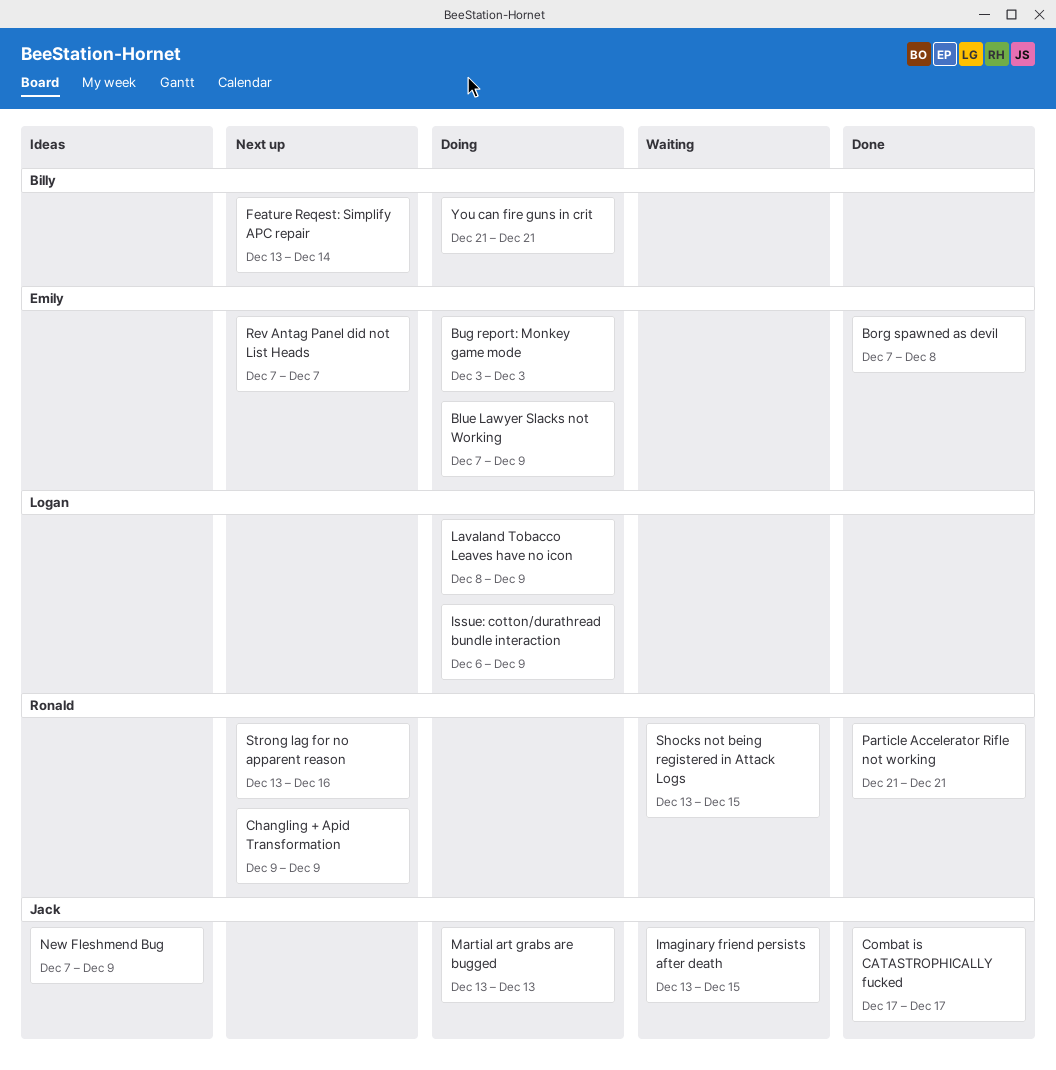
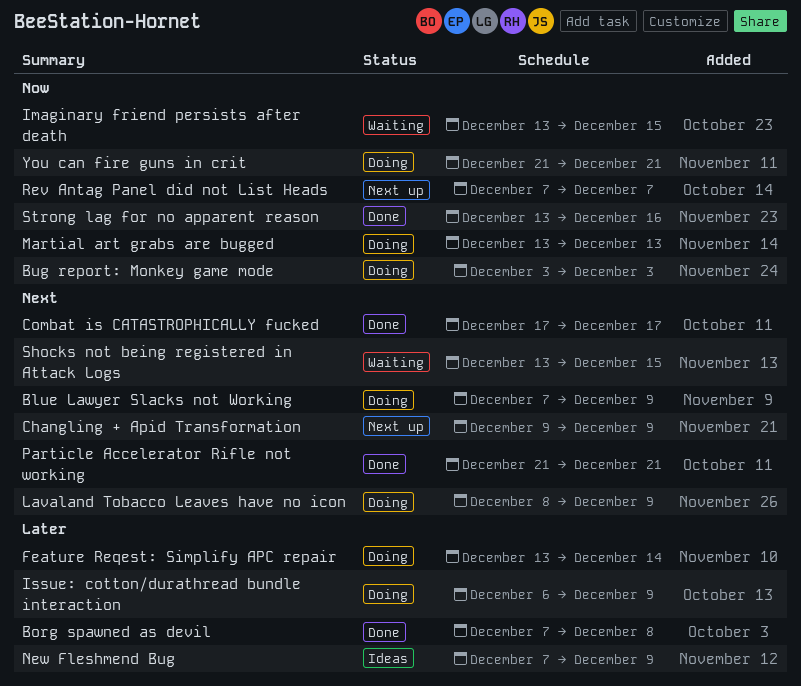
Feature Reqest: Simplify APC repair, status: Next up -> Doing
Strong lag for no apparent reason, status: Next up -> Done

